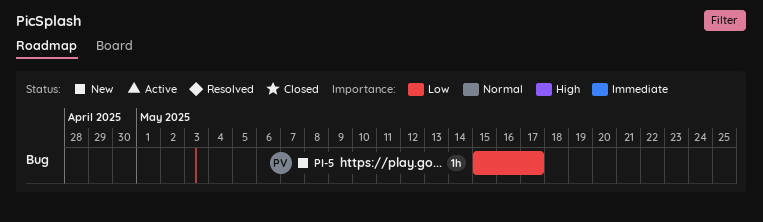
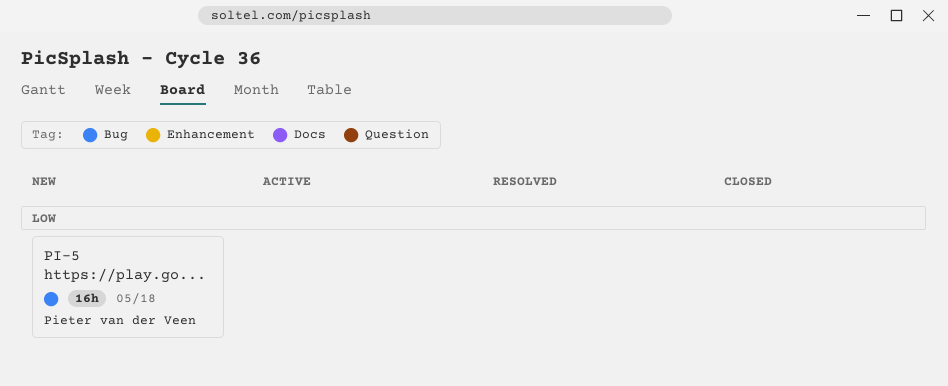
PI-5, estimate: 1h -> 16h
PI-5, due: May 17 -> May 18

